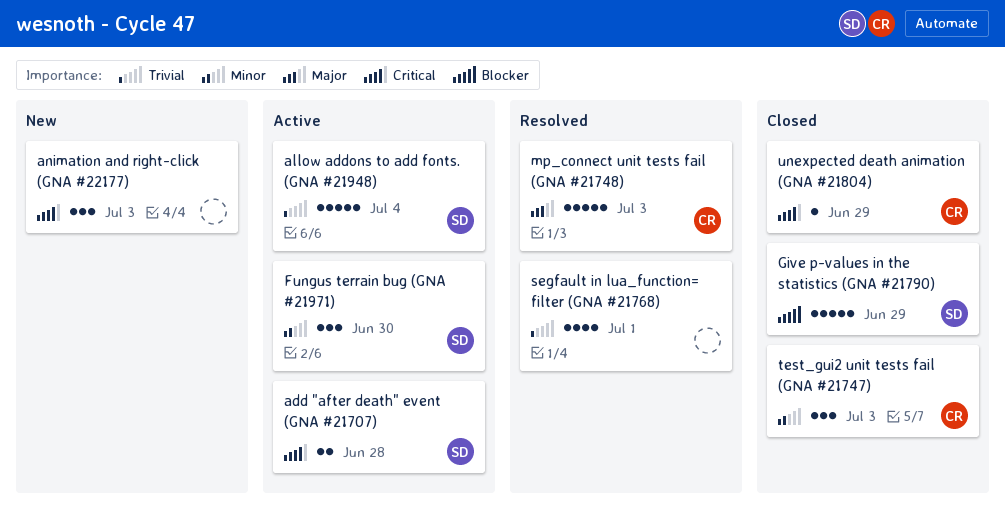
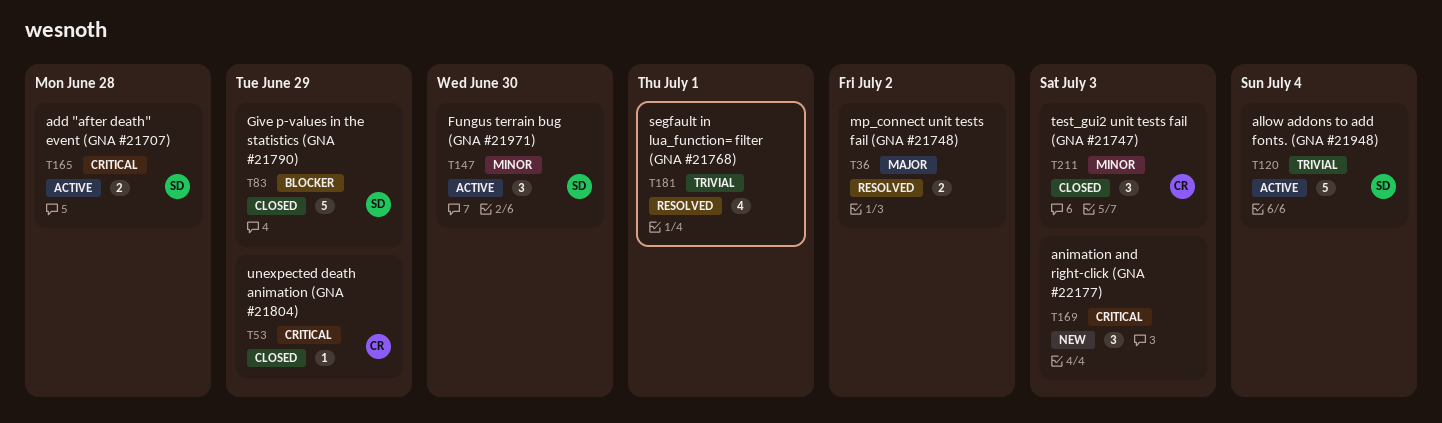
mp_connect unit tests fail (GNA #21748), owner: CR -> none
mp_connect unit tests fail (GNA #21748), estimate: 5 -> 2
mp_connect unit tests fail (GNA #21748), due: Jul 3 -> Jul 2

